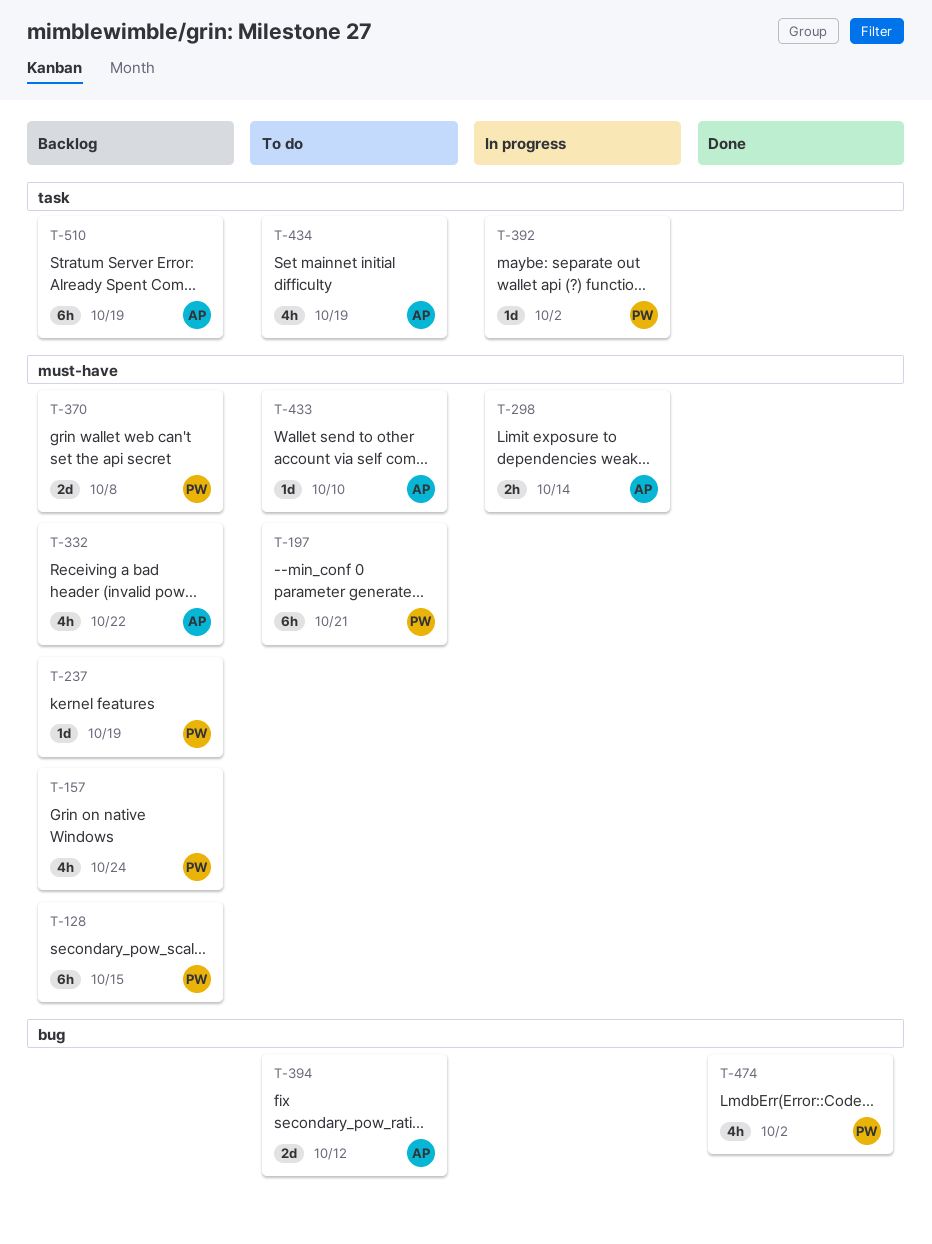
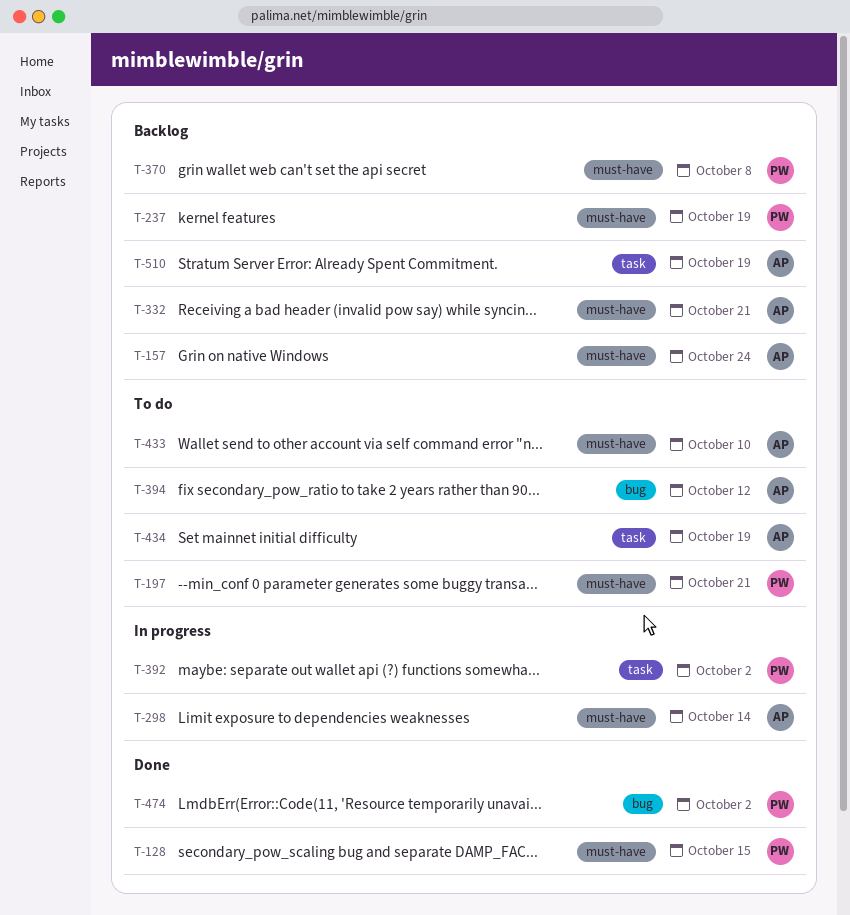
T-128, status: Backlog -> Done
T-157, owner: PW -> AP
T-332, due: Oct 22 -> Oct 21

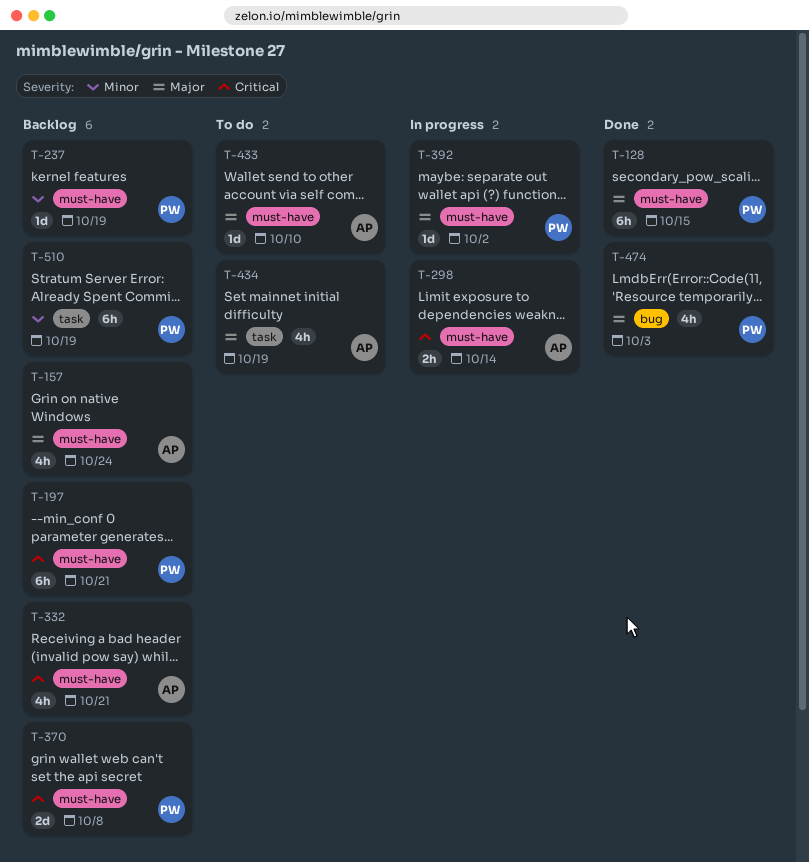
T-197, status: To do -> Backlog
T-392, label: task -> must-have
T-394: present -> none
T-474, due: Oct 2 -> Oct 3
T-510, owner: AP -> PW

